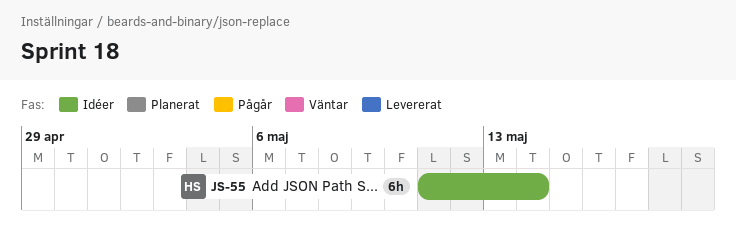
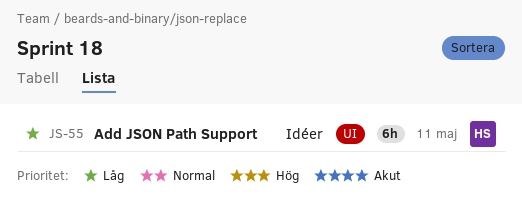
JS-55, due: May 14 -> May 11

